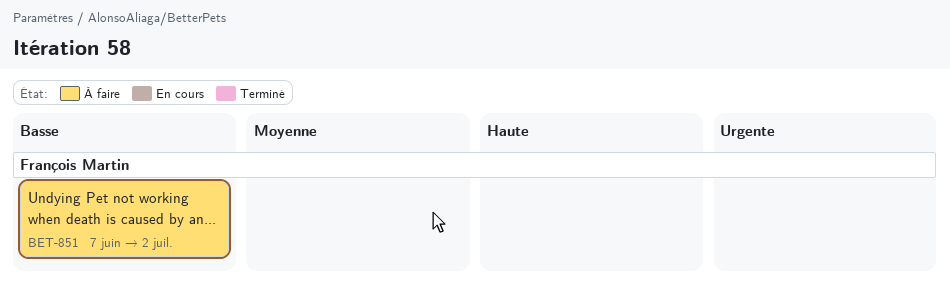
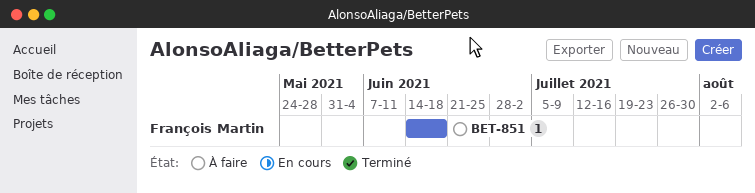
BET-851, start: Jun 7 -> Jun 14
BET-851, due: Jul 2 -> Jun 18

